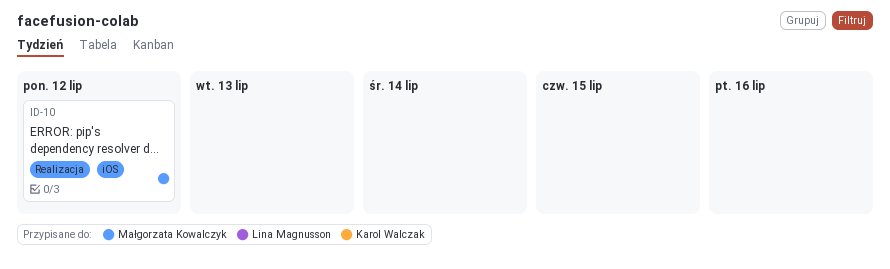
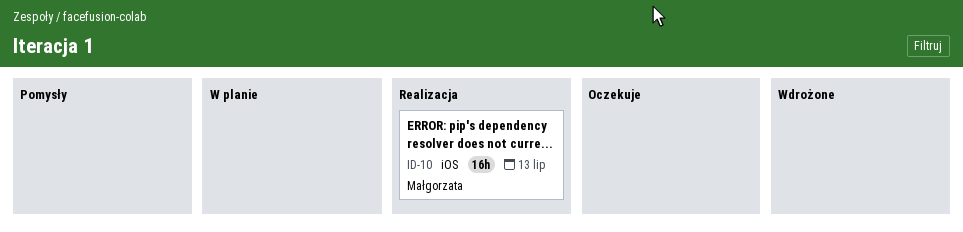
ID-10, due: Jul 12 -> Jul 13

